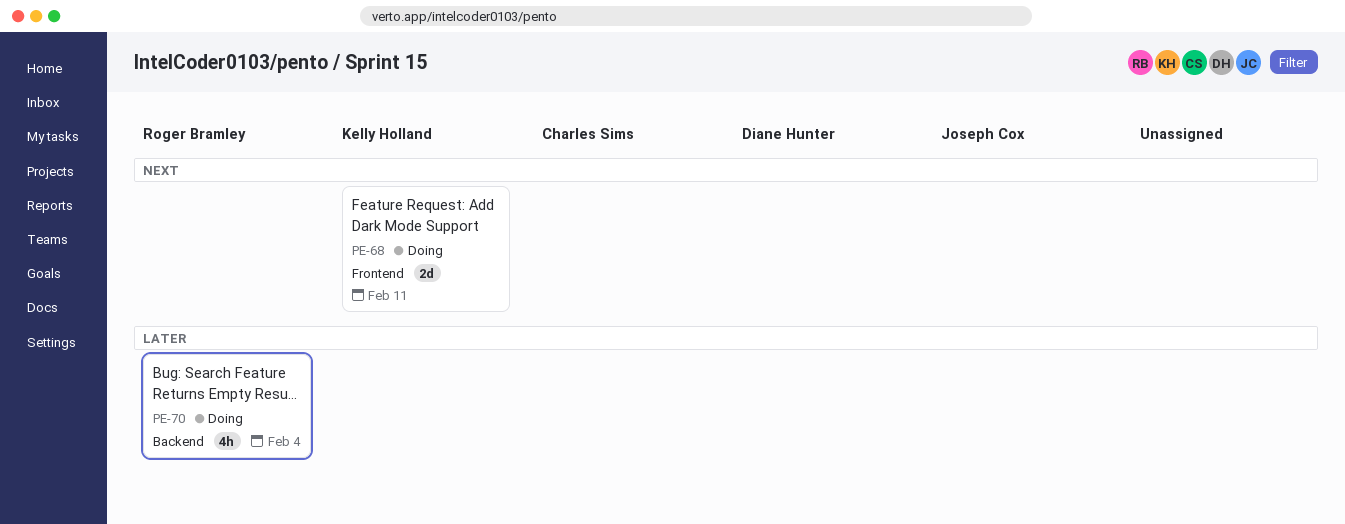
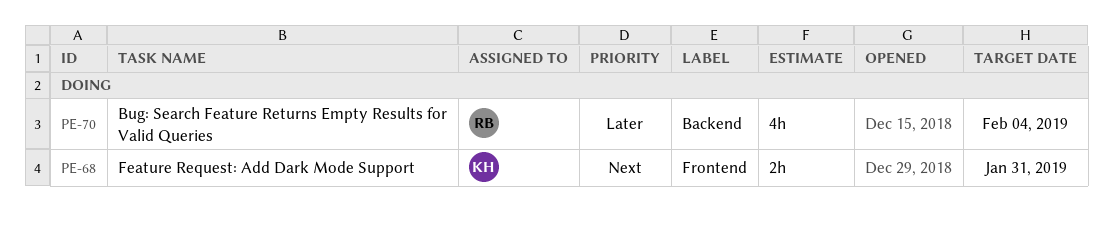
PE-68, estimate: 2d -> 2h
PE-68, due: Feb 11 -> Jan 31

